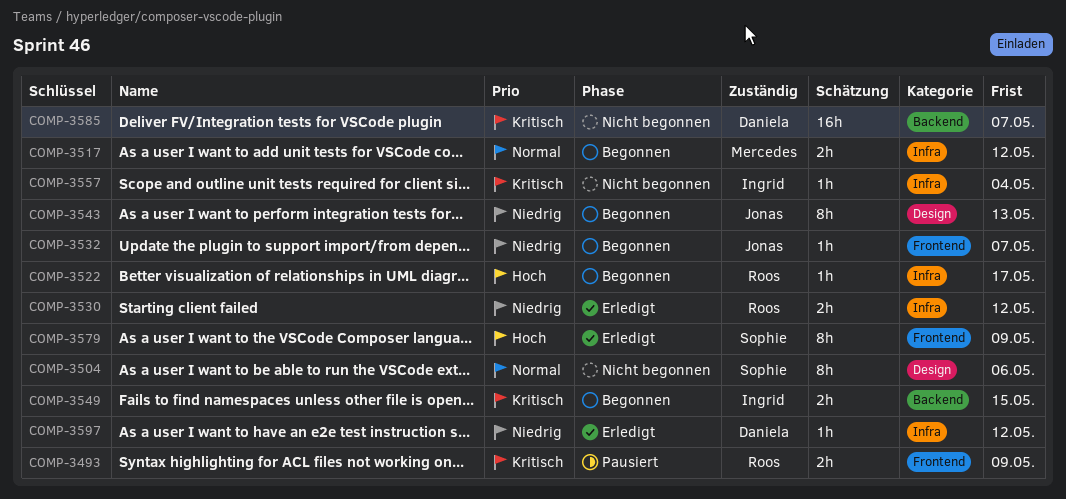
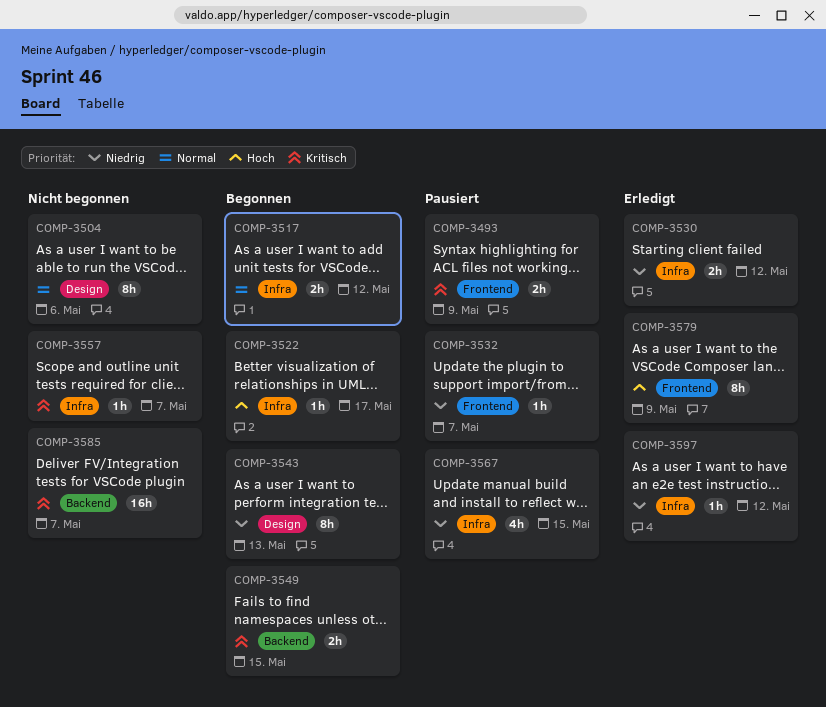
COMP-3532, status: Begonnen -> Pausiert
COMP-3557, due: May 4 -> May 7
COMP-3567: none -> present

